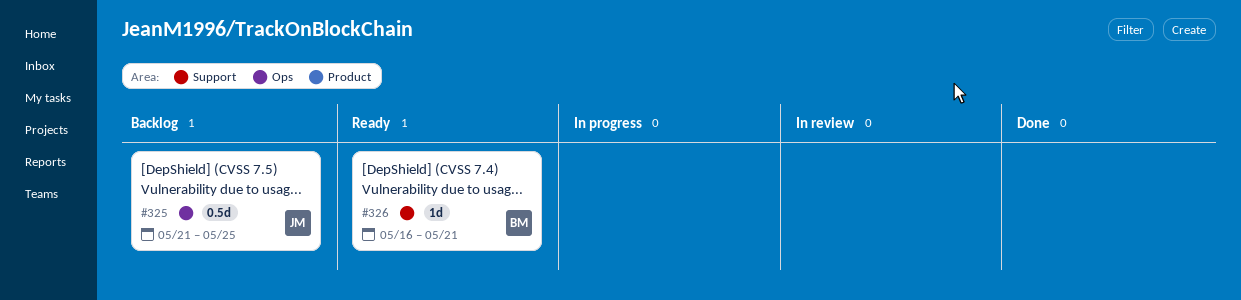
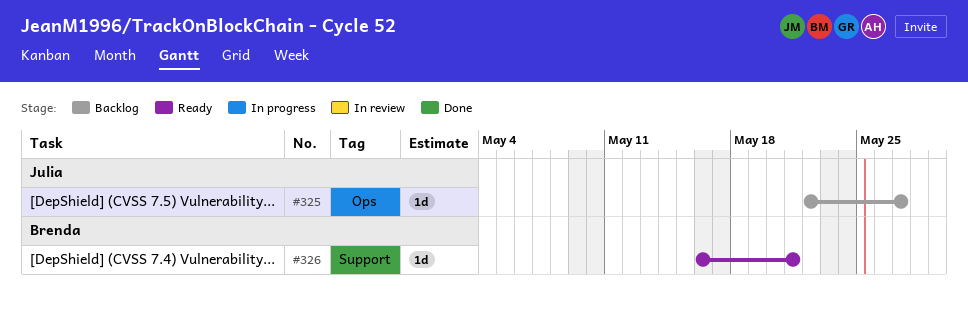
#325, estimate: 0.5d -> 1d
#325, start: May 21 -> May 22
#325, due: May 25 -> May 27

